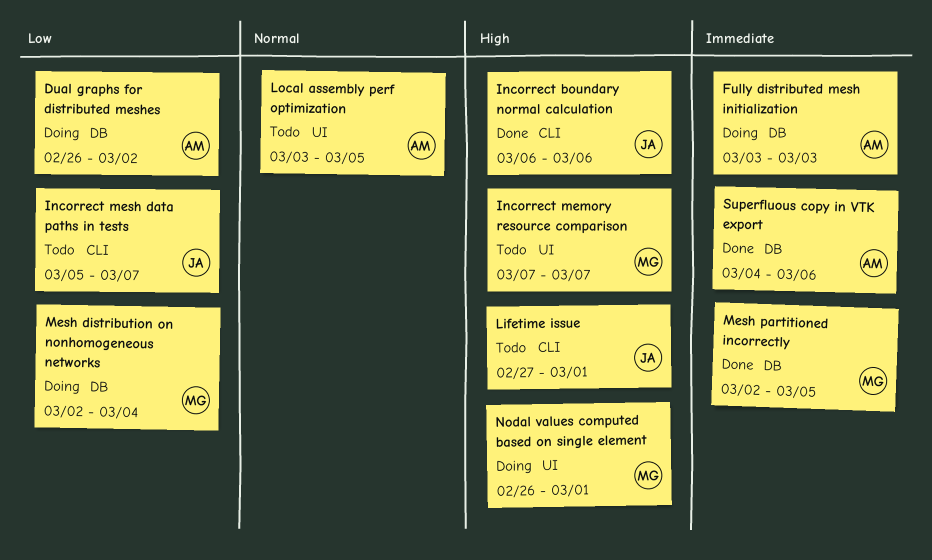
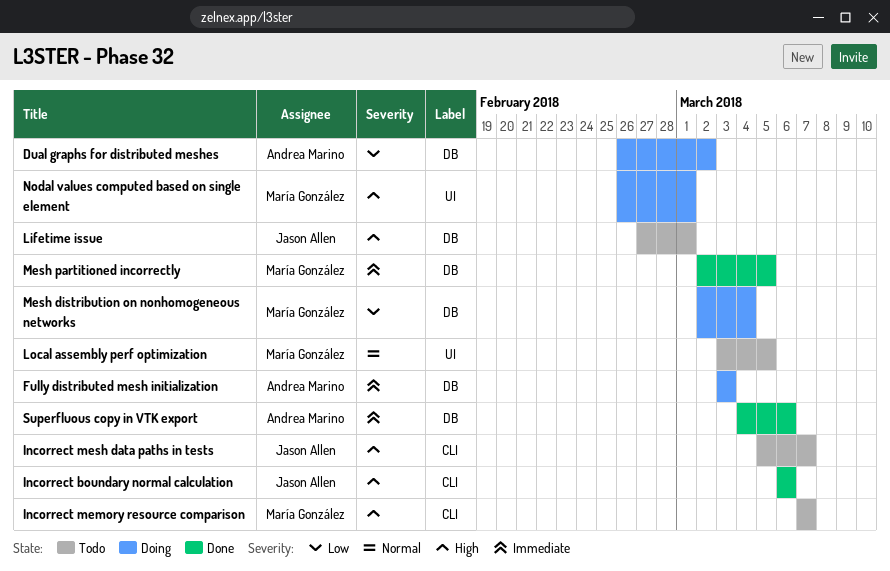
Incorrect memory resource comparison, label: UI -> CLI
Incorrect mesh data paths in tests, priority: Low -> High
Lifetime issue, label: CLI -> DB
Local assembly perf optimization, owner: Andrea Marino -> María González

